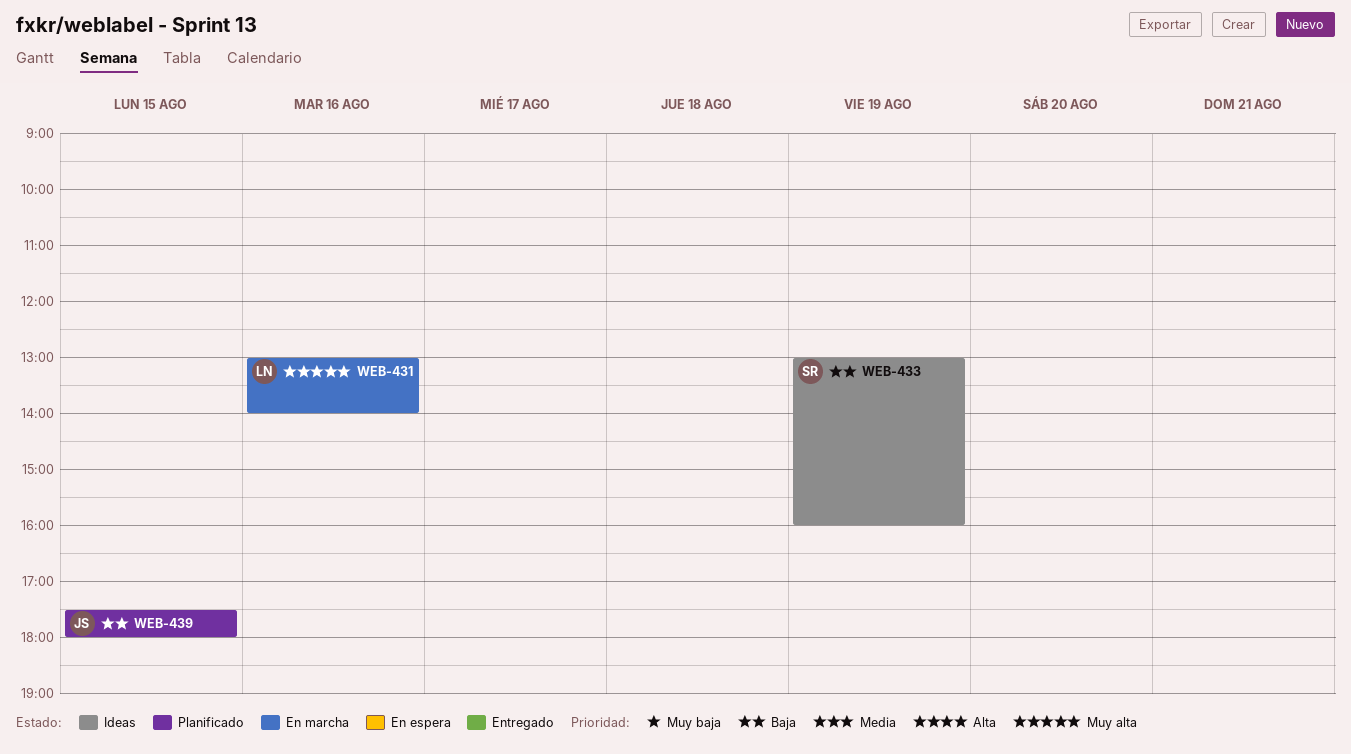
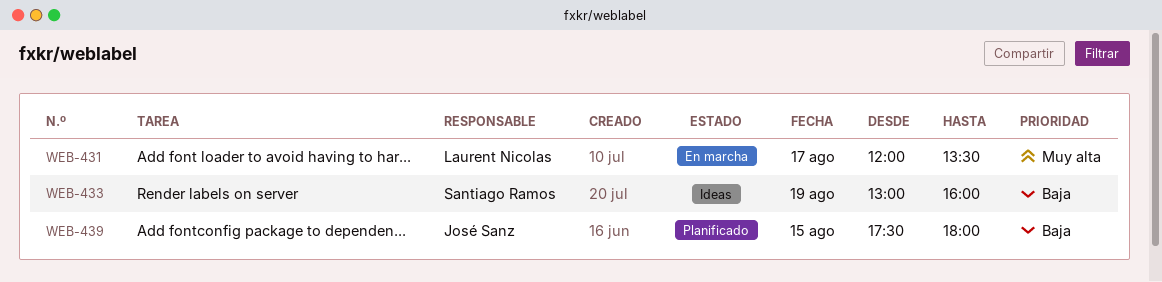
WEB-431, day: Aug 16 -> Aug 17
WEB-431, begins: 13:00 -> 12:00
WEB-431, ends: 14:00 -> 13:30

